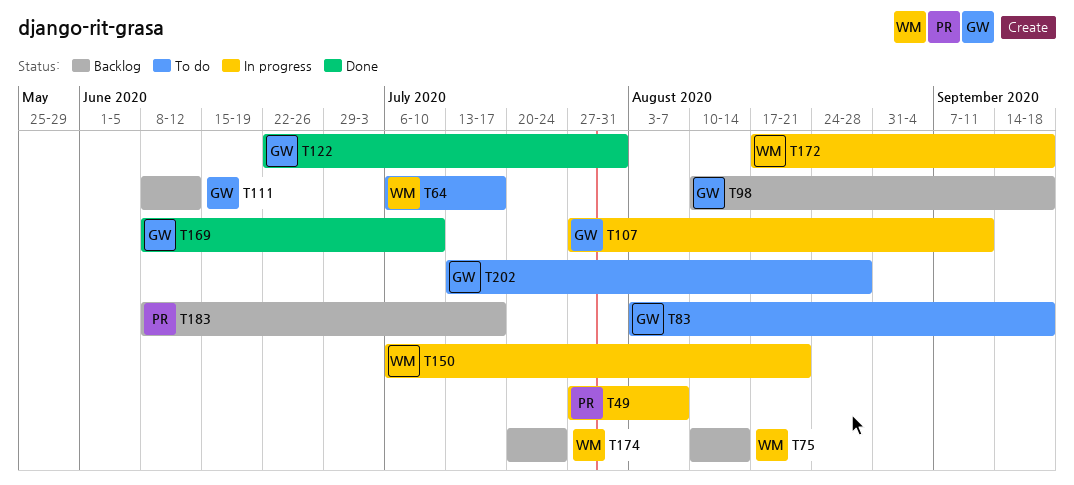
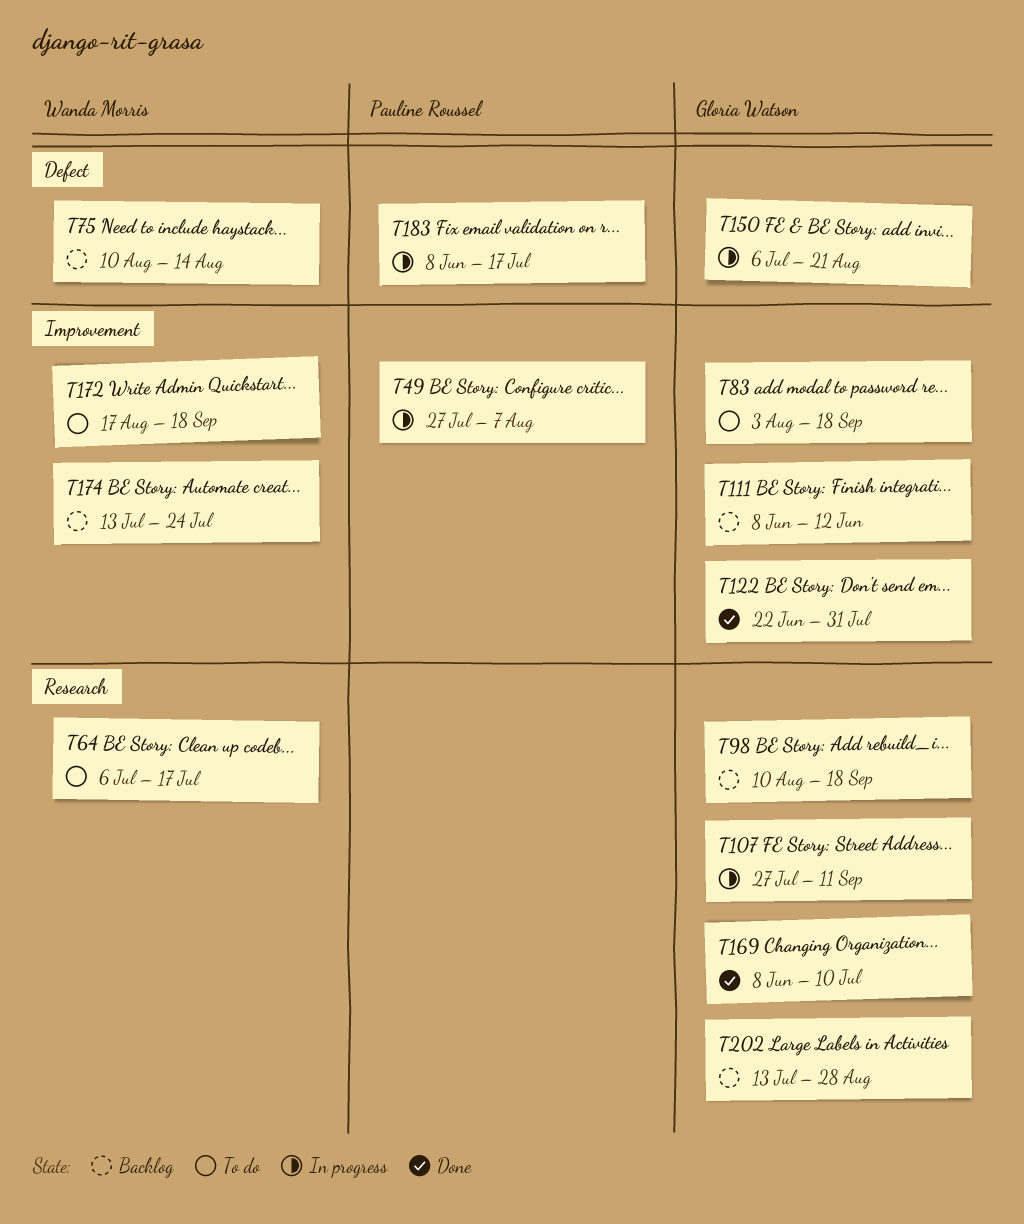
T150, owner: Wanda Morris -> Gloria Watson
T172, status: In progress -> To do
T174, start: Jul 20 -> Jul 13
T183, status: Backlog -> In progress
T202, status: To do -> Backlog

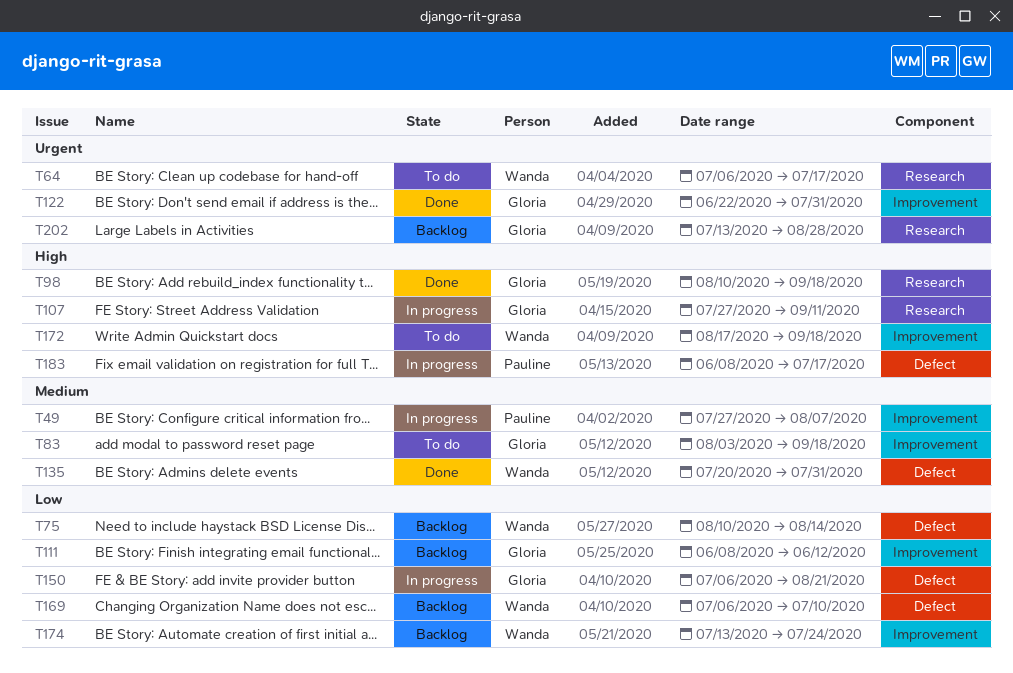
T98, status: Backlog -> Done
T135: none -> present
T169, status: Done -> Backlog
T169, owner: Gloria Watson -> Wanda Morris
T169, label: Research -> Defect
T169, start: Jun 8 -> Jul 6

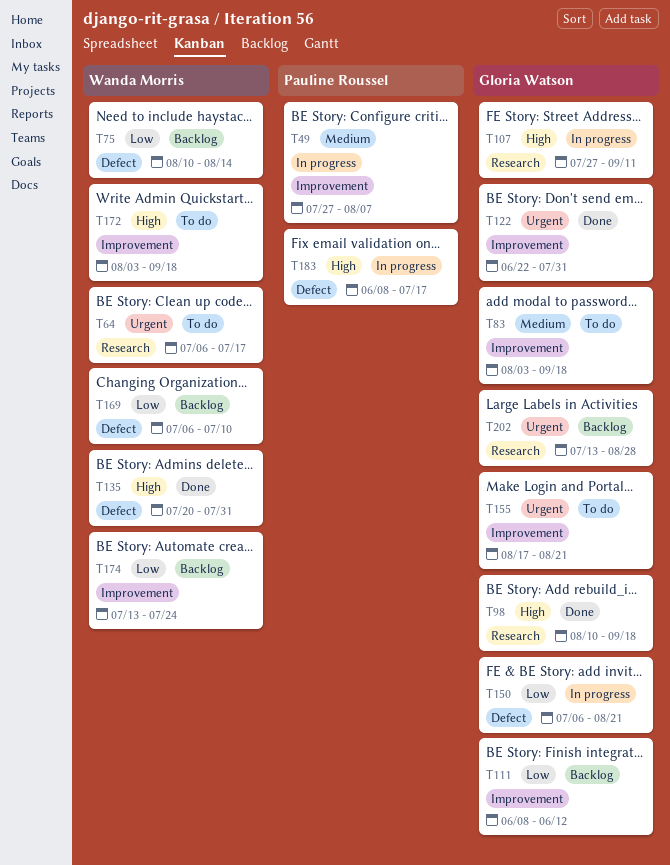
T135, priority: Medium -> High
T155: none -> present
T172, start: Aug 17 -> Aug 3

